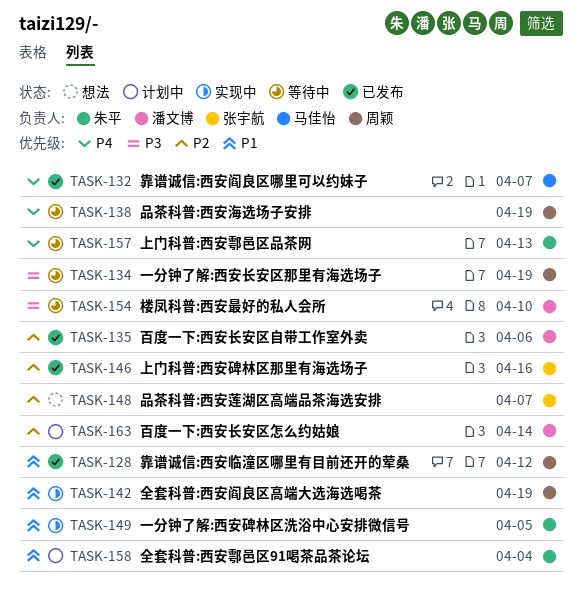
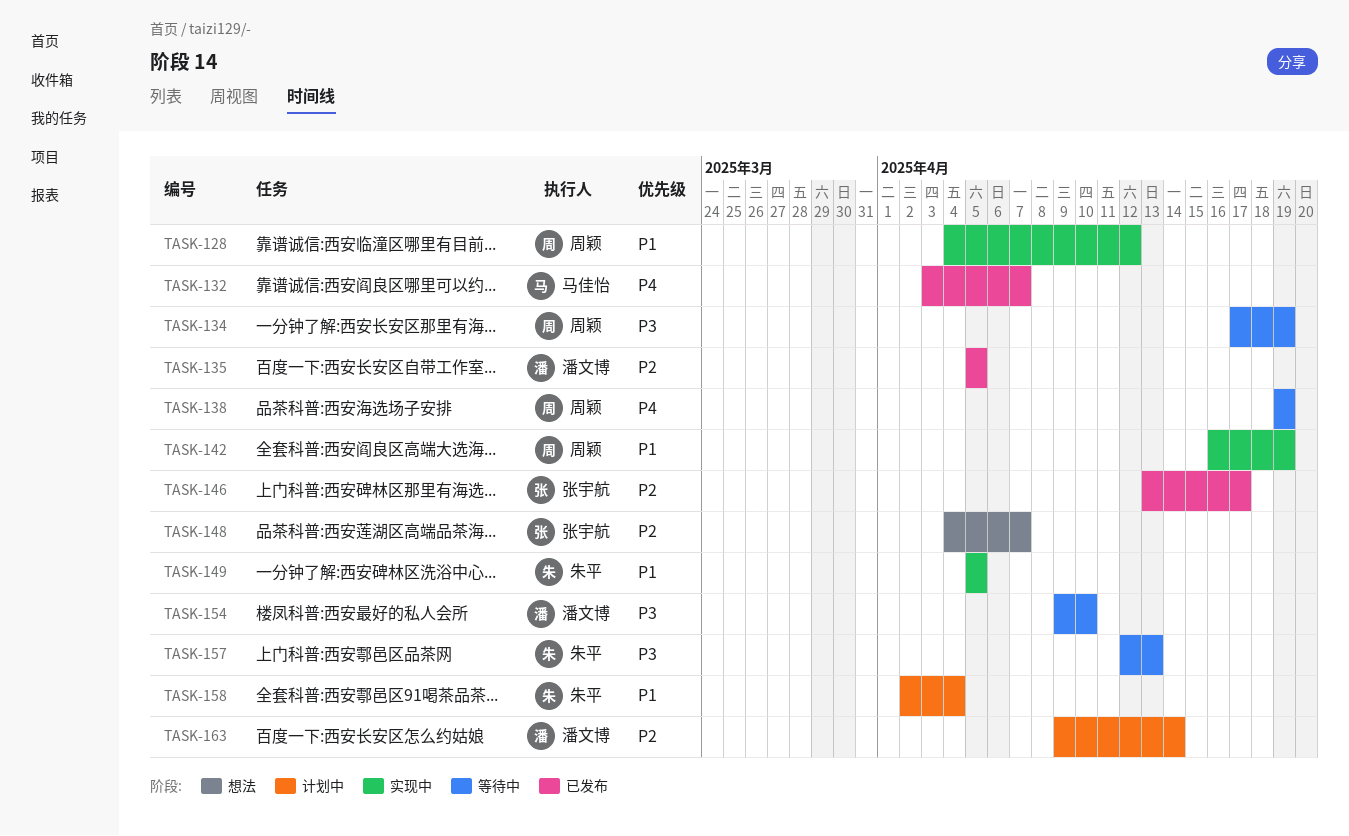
TASK-128, status: 已发布 -> 实现中
TASK-135, due: Apr 6 -> Apr 5
TASK-146, due: Apr 16 -> Apr 17
TASK-157, priority: P4 -> P3

